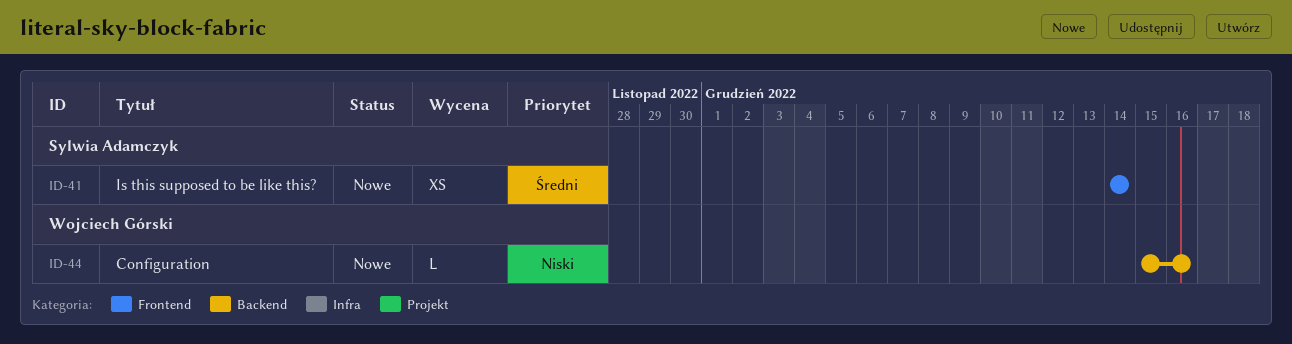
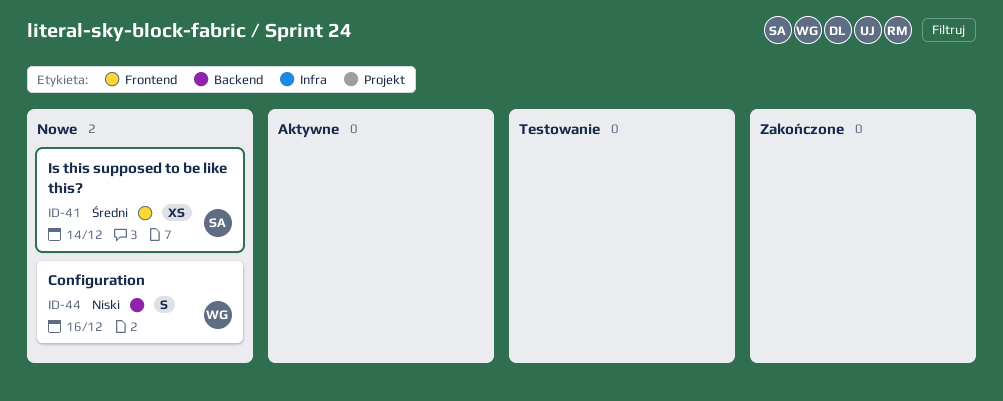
ID-44, estimate: L -> S

